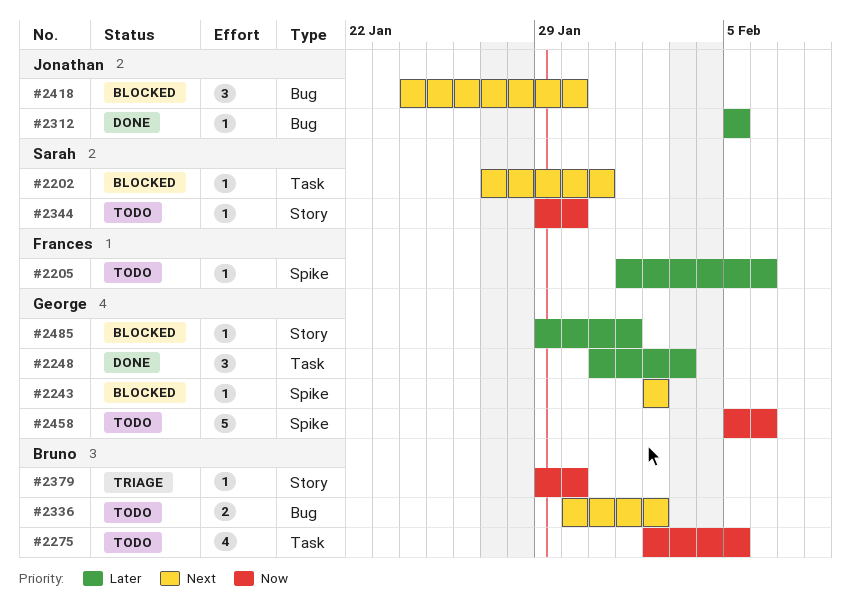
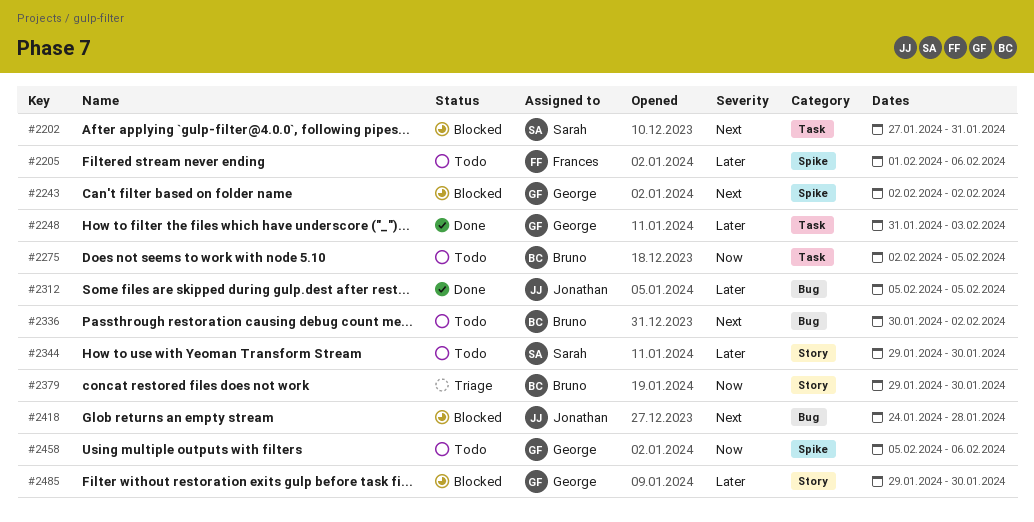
#2344, priority: Now -> Later
#2418, due: Jan 30 -> Jan 28
#2485, due: Feb 1 -> Jan 30

